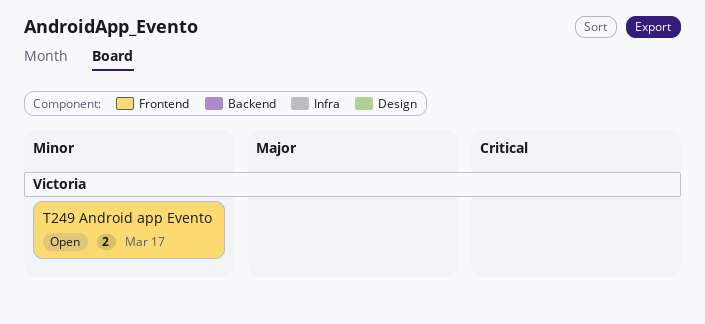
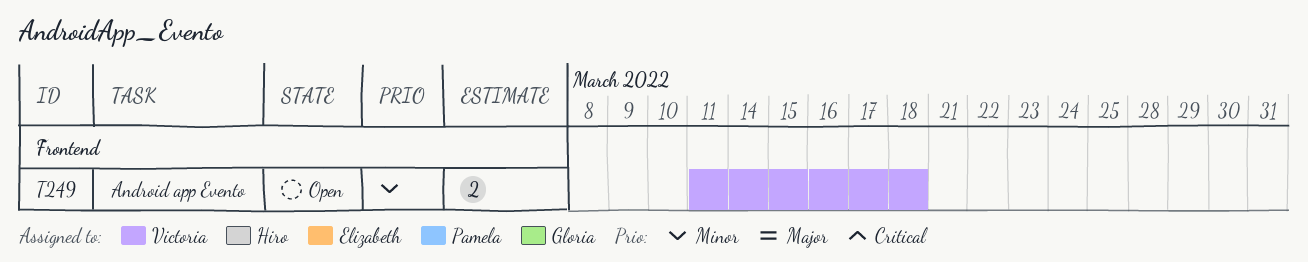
T249, due: Mar 17 -> Mar 18

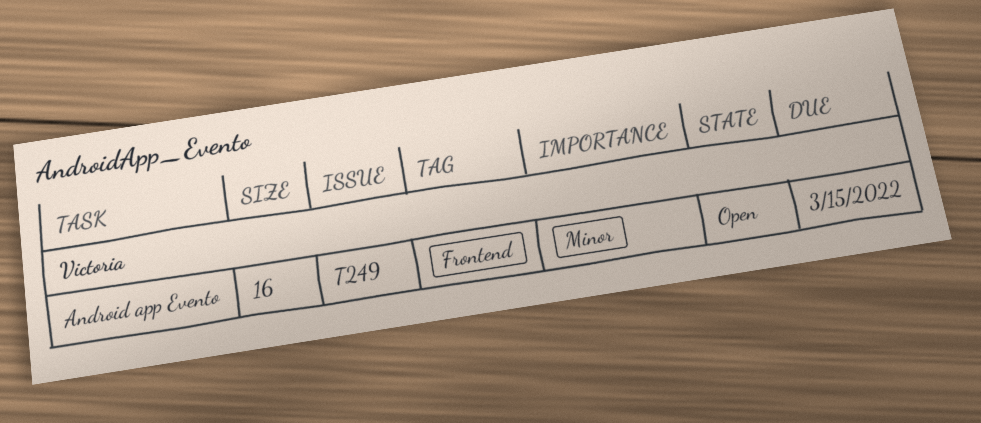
T249, estimate: 2 -> 16
T249, due: Mar 18 -> Mar 15

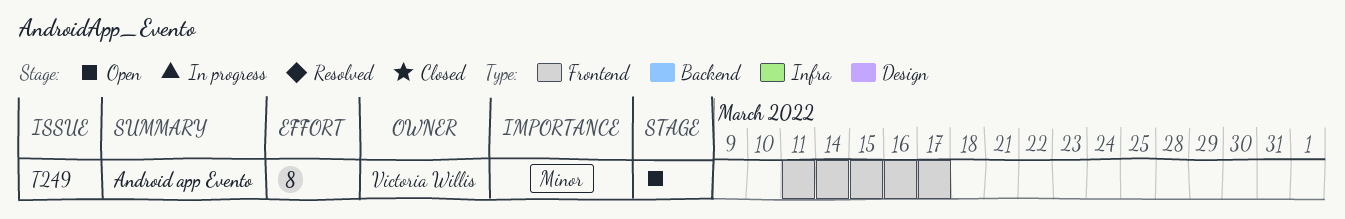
T249, estimate: 16 -> 8
T249, due: Mar 15 -> Mar 17

